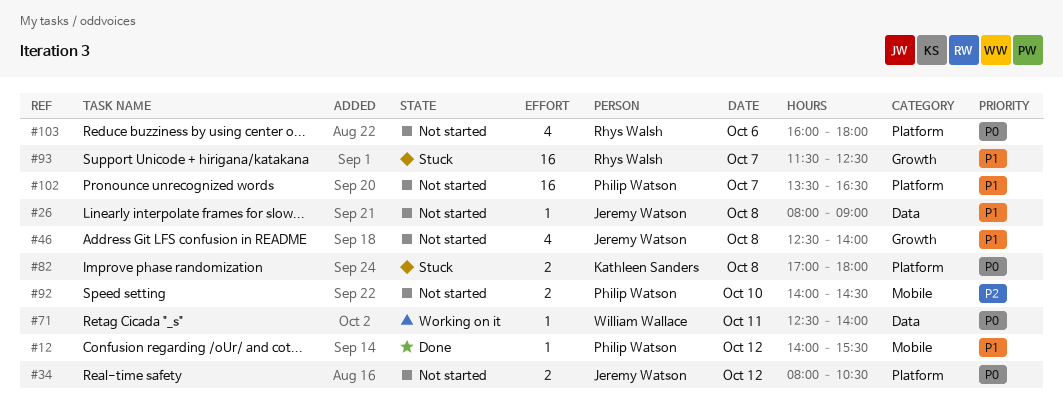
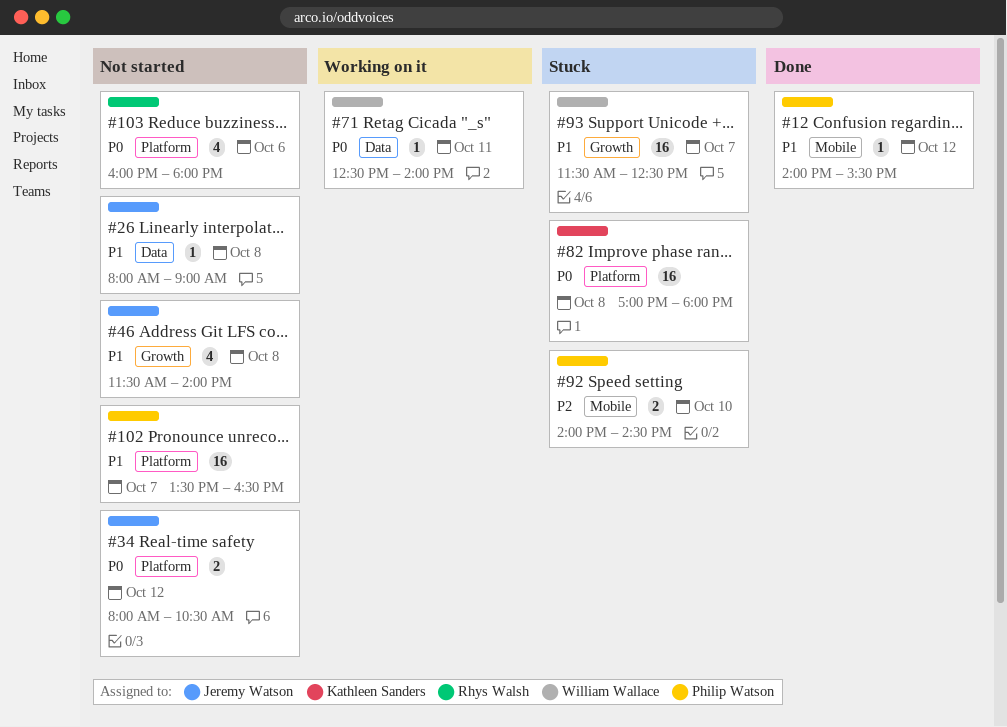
#46, begins: 12:30 -> 11:30
#82, estimate: 2 -> 16
#92, status: Not started -> Stuck
#93, owner: Rhys Walsh -> William Wallace

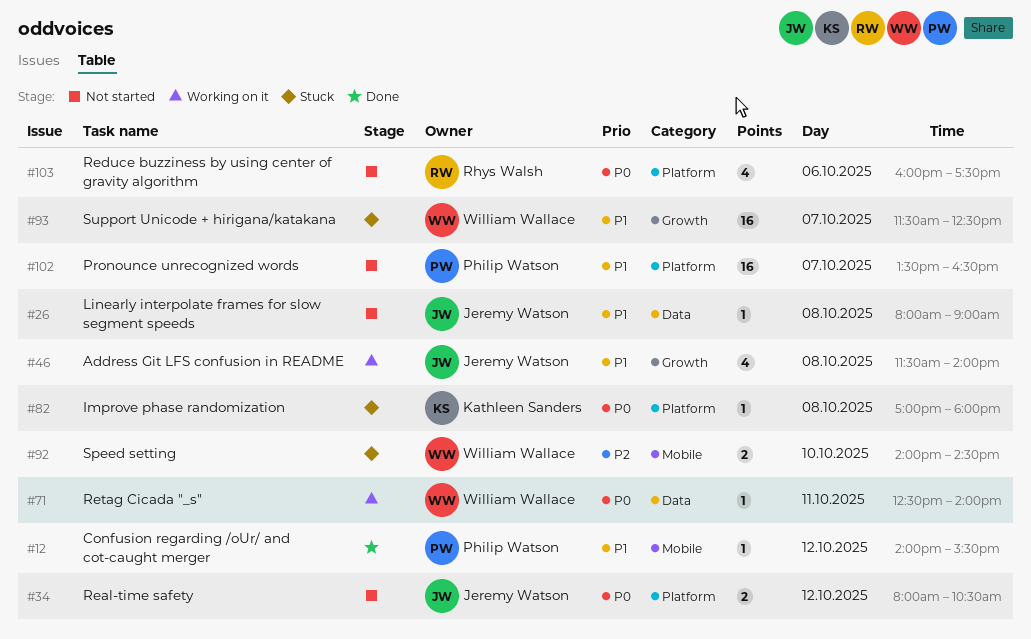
#46, status: Not started -> Working on it
#82, estimate: 16 -> 1
#92, owner: Philip Watson -> William Wallace
#103, ends: 18:00 -> 17:30

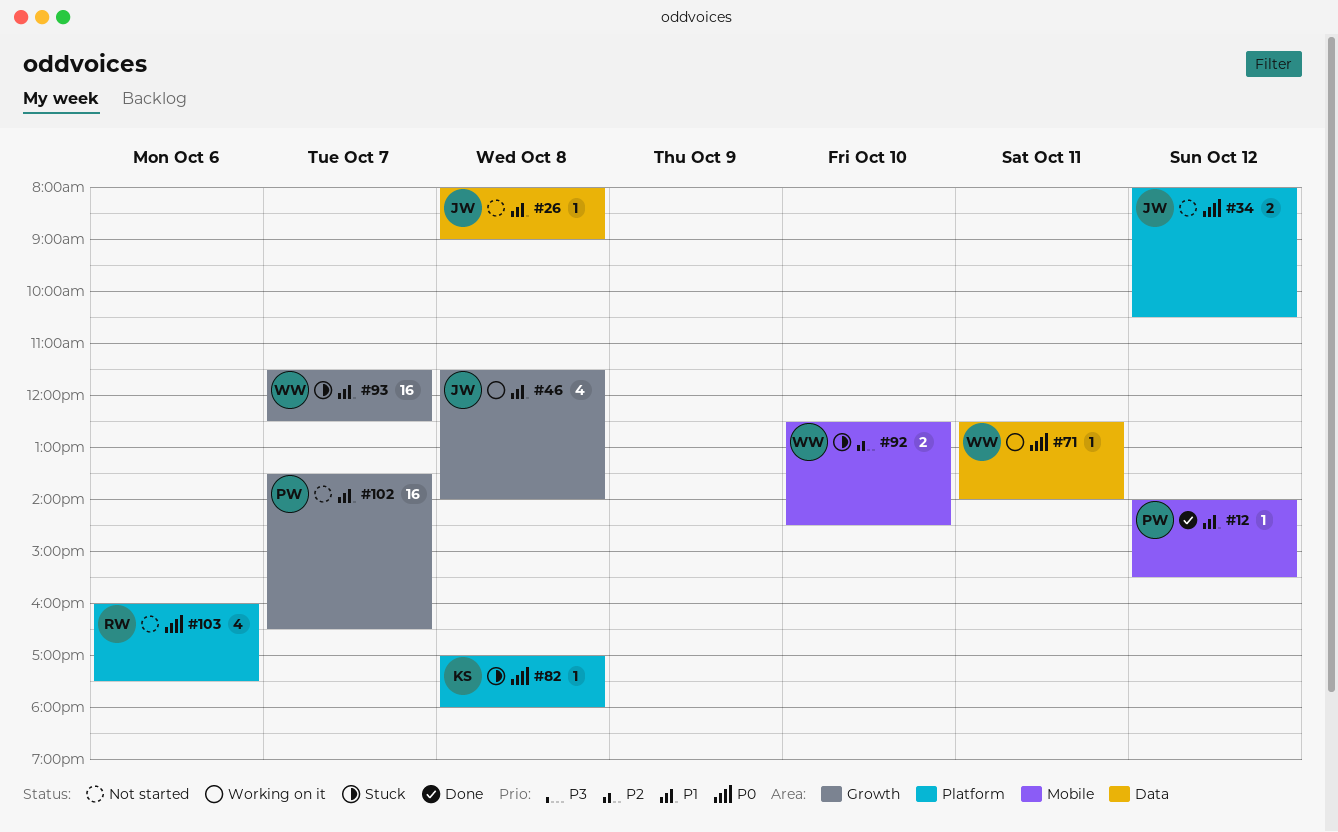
#92, begins: 14:00 -> 12:30
#102, label: Platform -> Growth

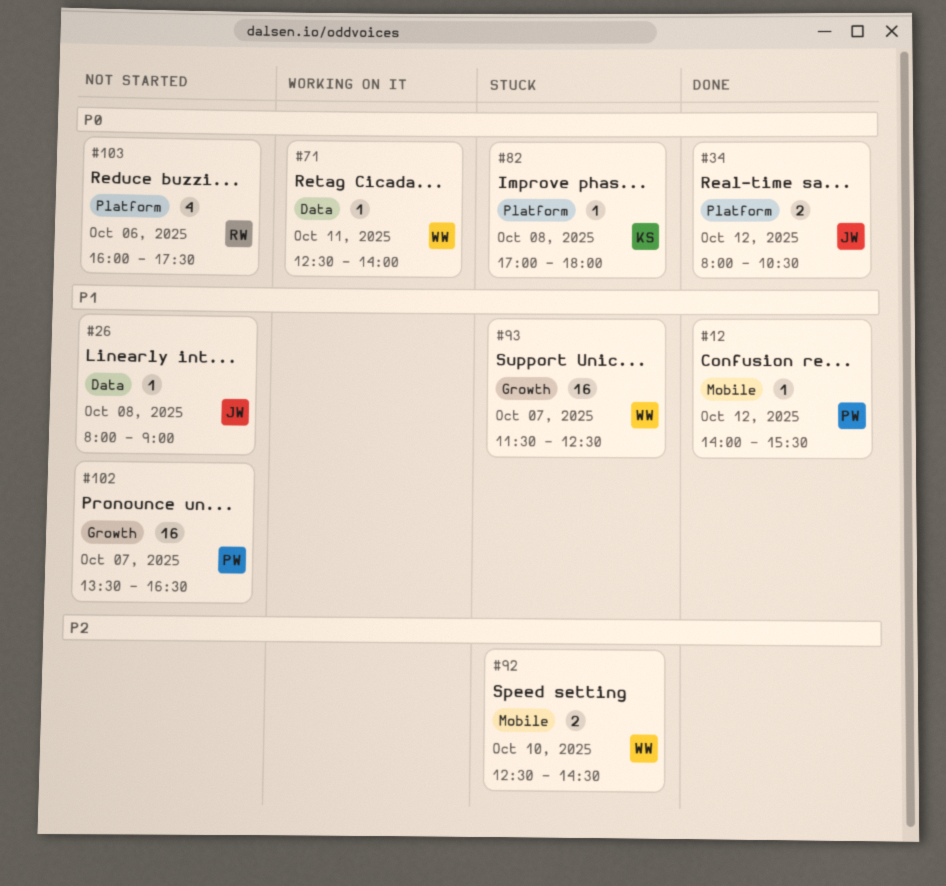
#34, status: Not started -> Done
#46: present -> none

